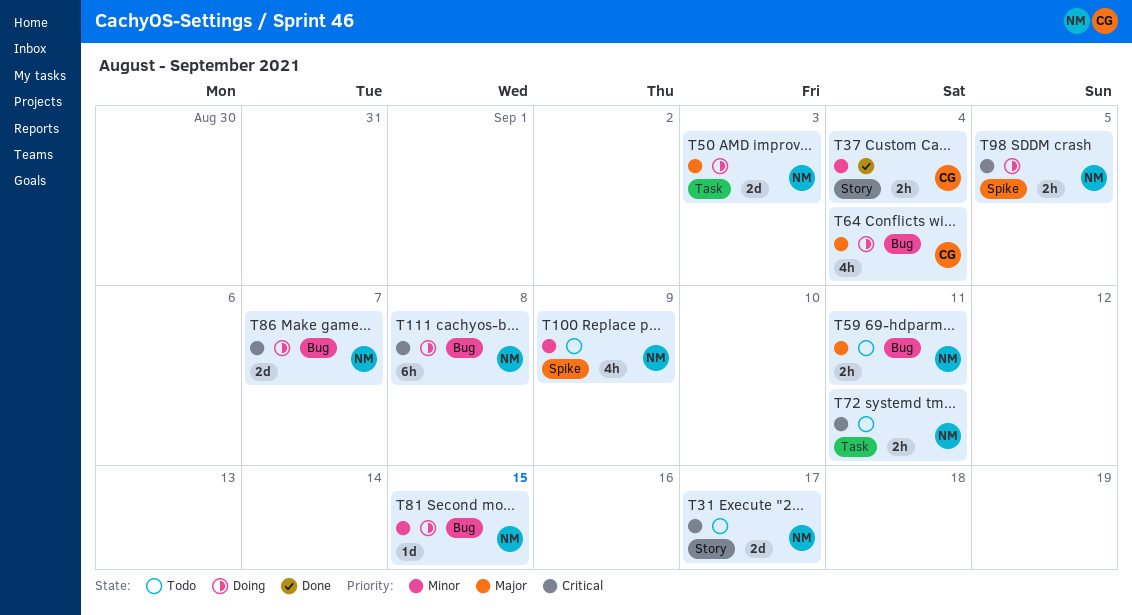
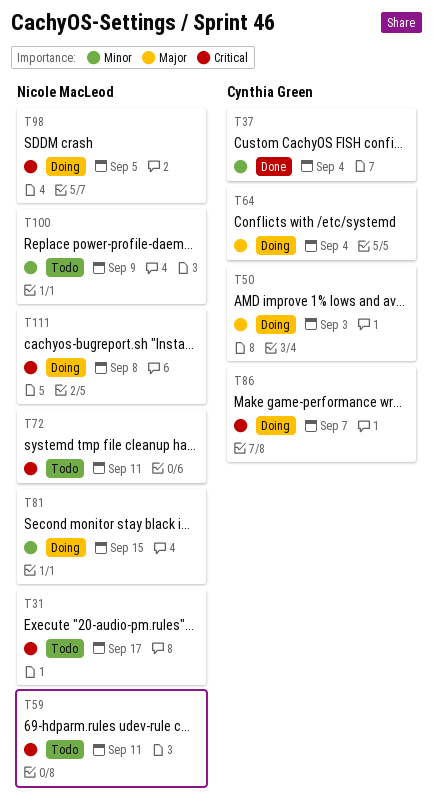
T50, owner: Nicole MacLeod -> Cynthia Green
T59, priority: Major -> Critical
T86, owner: Nicole MacLeod -> Cynthia Green

